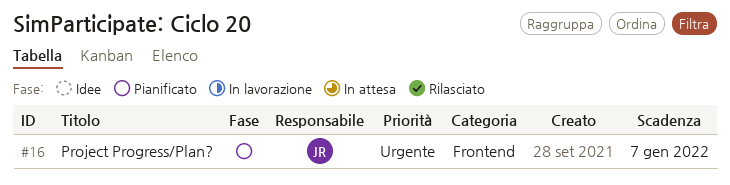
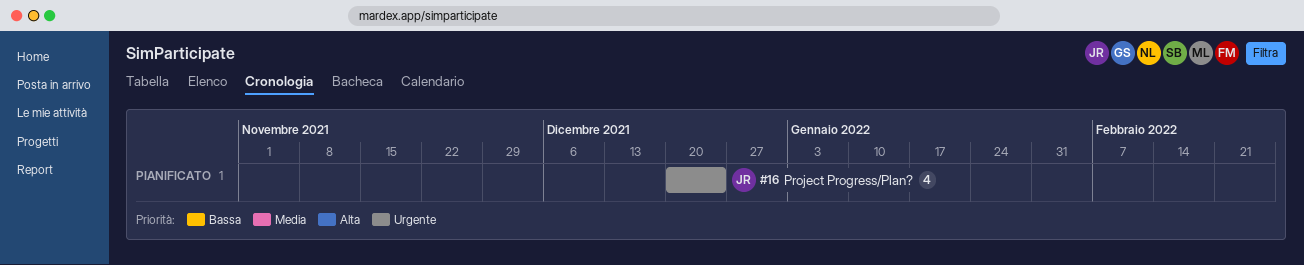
#16, due: Jan 7 -> Dec 24

